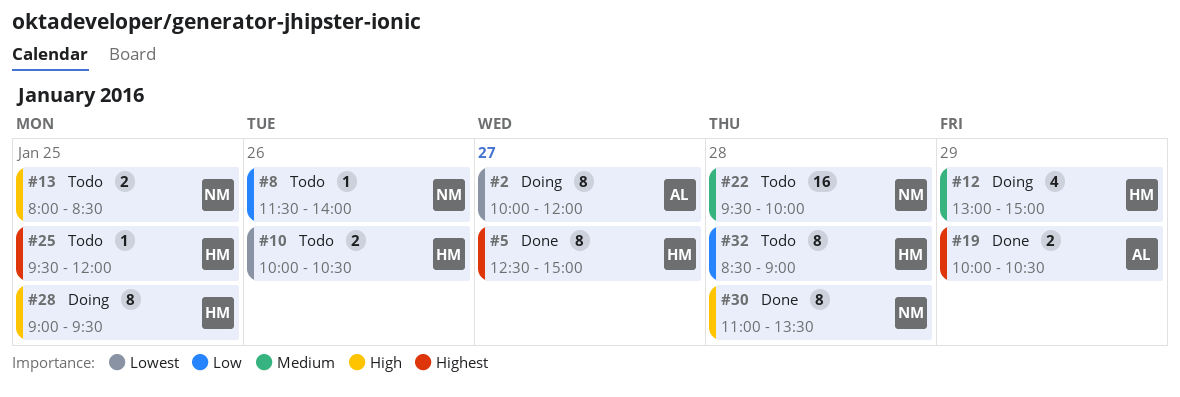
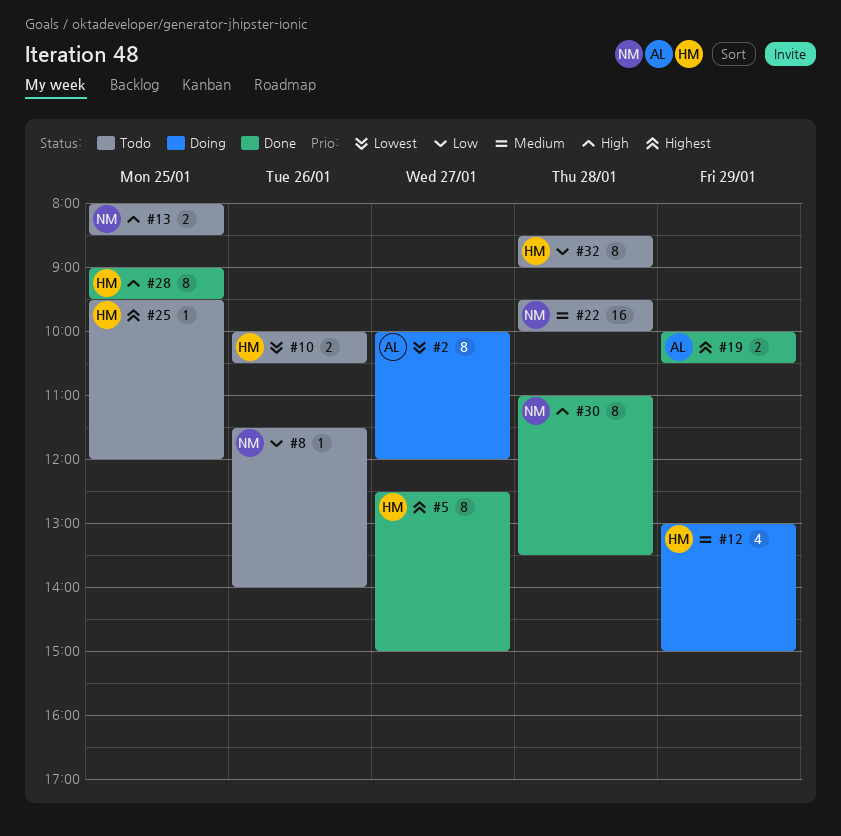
#28, status: Doing -> Done

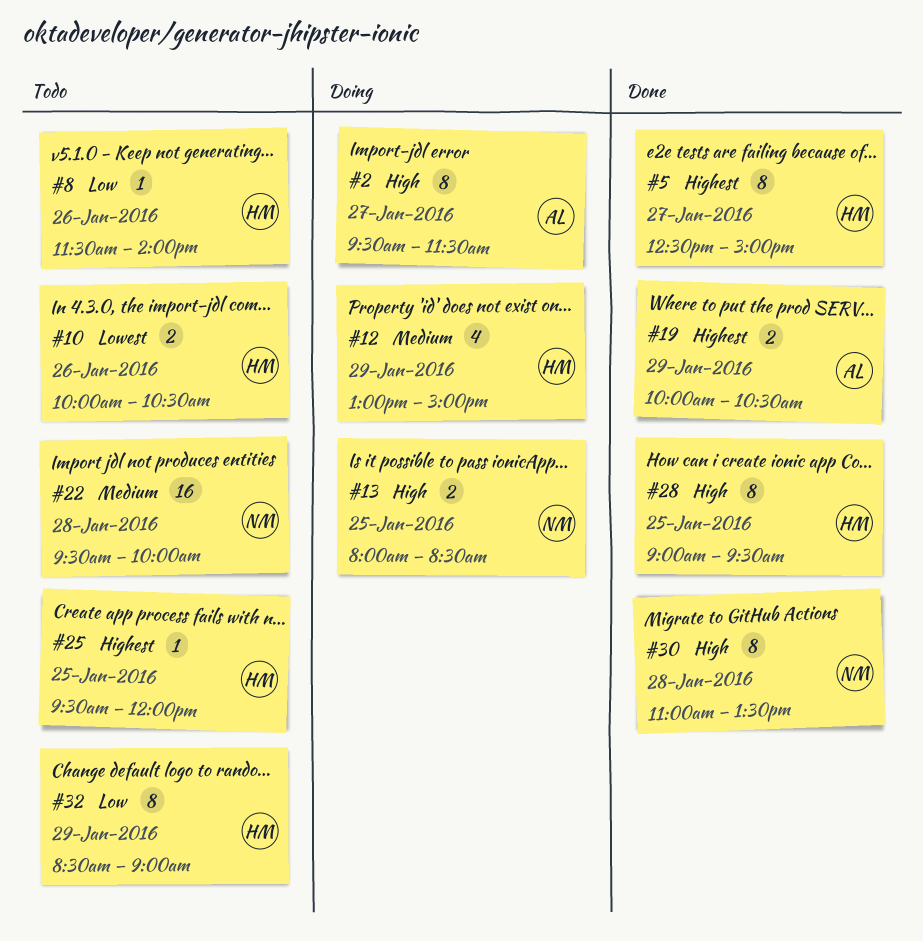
#2, priority: Lowest -> High
#2, begins: 10:00 -> 09:30
#2, ends: 12:00 -> 11:30
#8, owner: NM -> HM
#13, status: Todo -> Doing
#32, day: Jan 28 -> Jan 29

